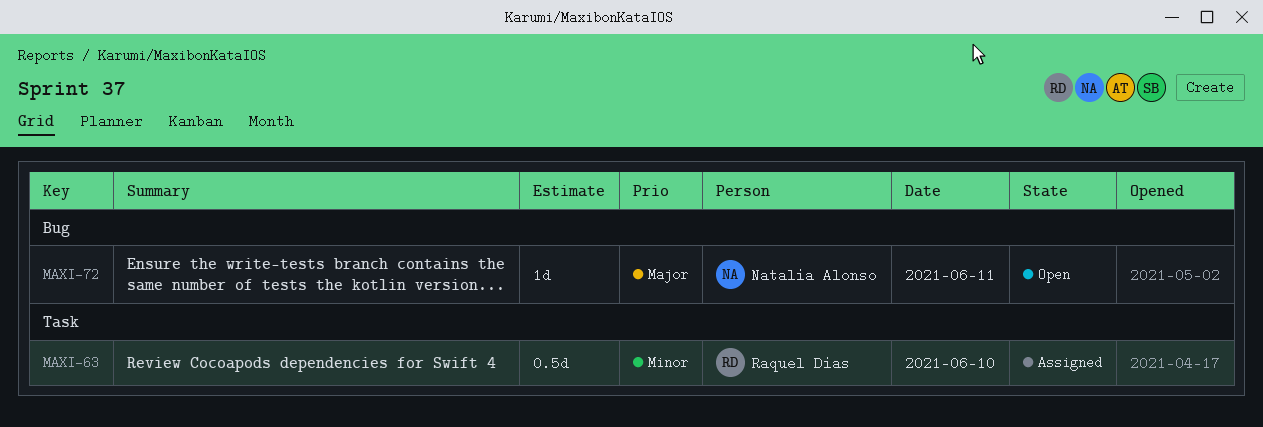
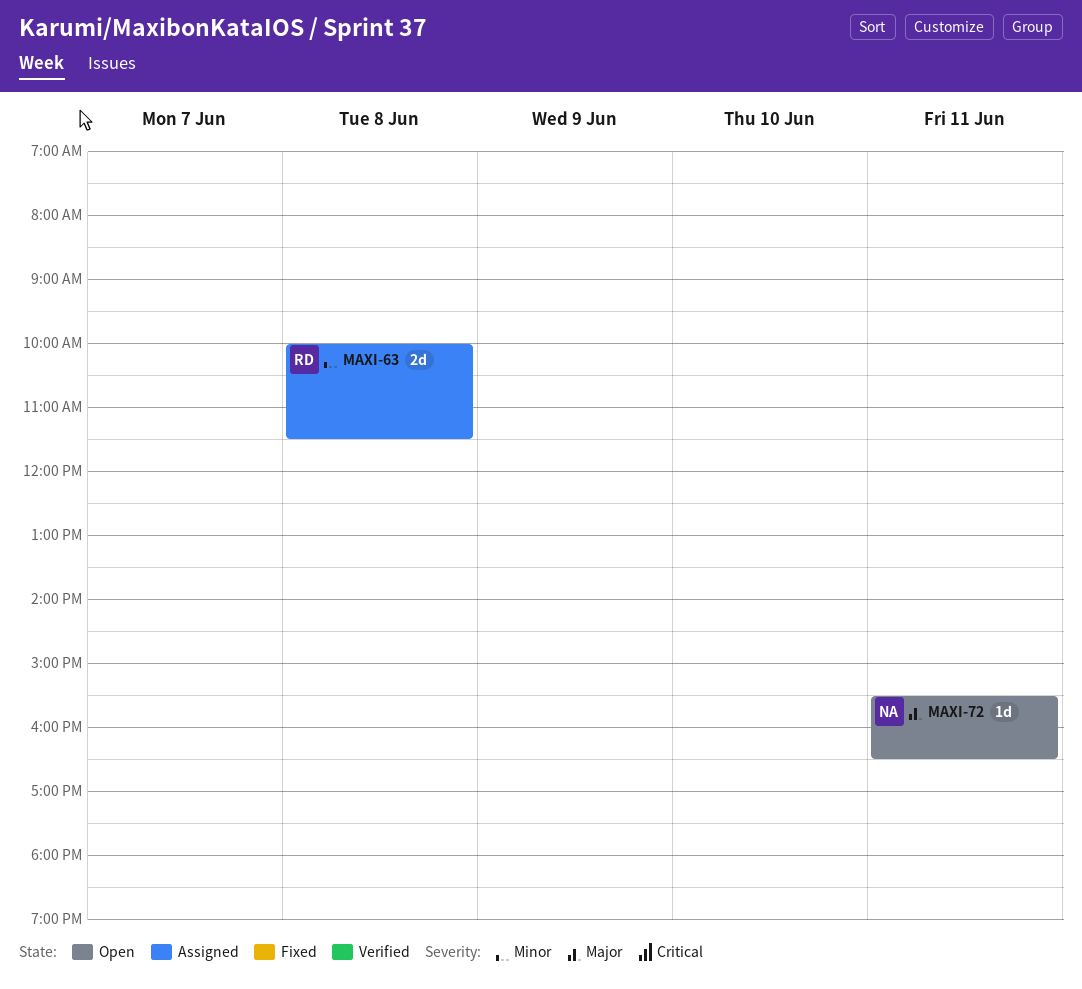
MAXI-63, estimate: 0.5d -> 2d
MAXI-63, day: Jun 10 -> Jun 8

